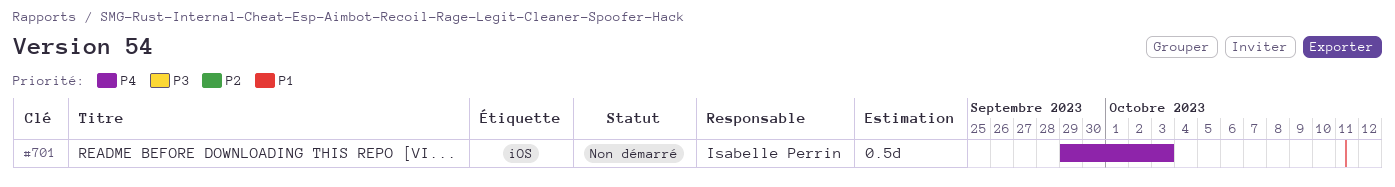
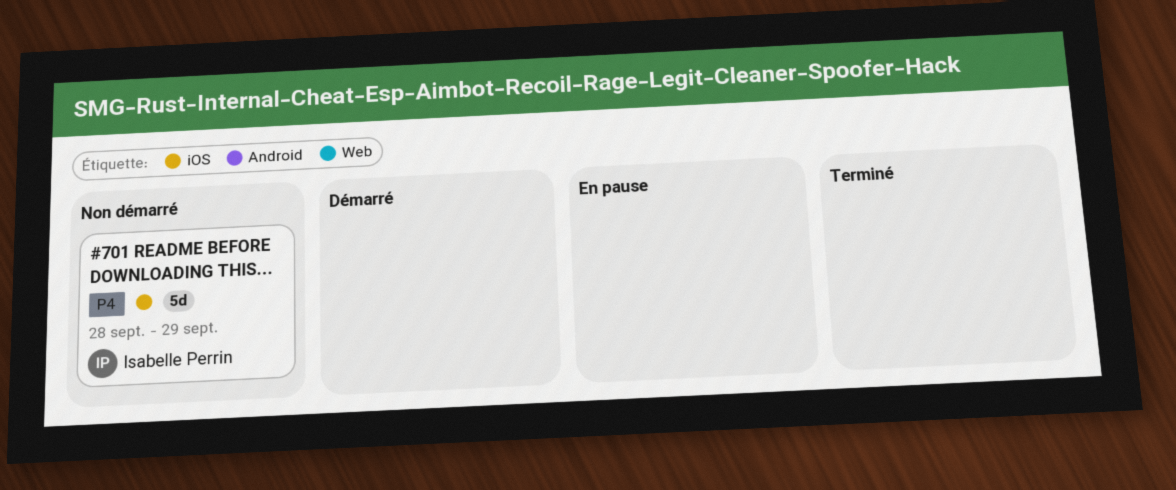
#701, estimate: 0.5d -> 5d
#701, start: Sep 29 -> Sep 28
#701, due: Oct 3 -> Sep 29

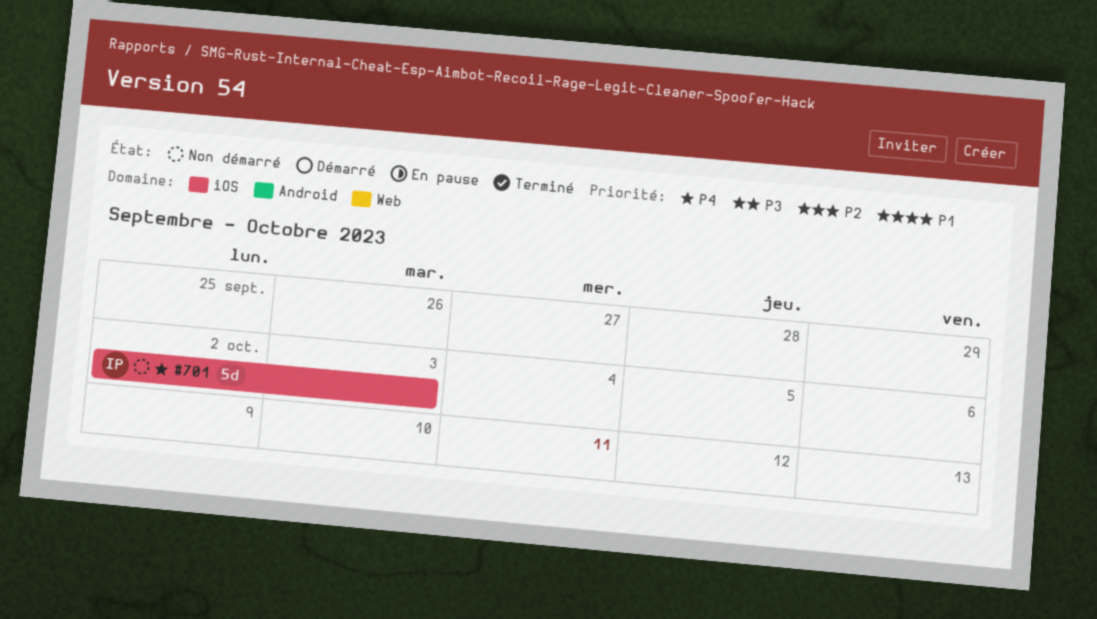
#701, start: Sep 28 -> Oct 2
#701, due: Sep 29 -> Oct 3

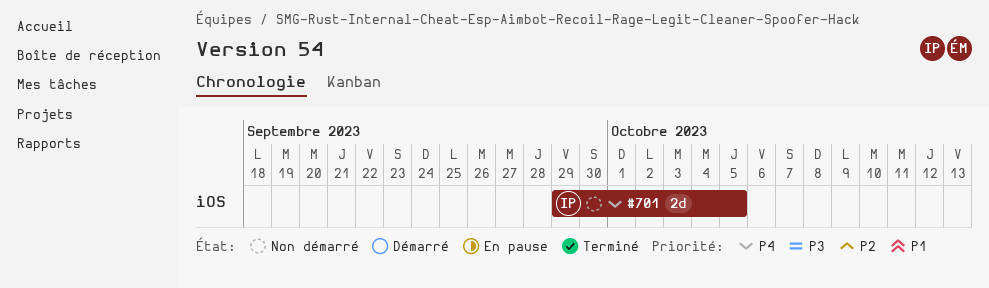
#701, estimate: 5d -> 2d
#701, start: Oct 2 -> Sep 29
#701, due: Oct 3 -> Oct 5

